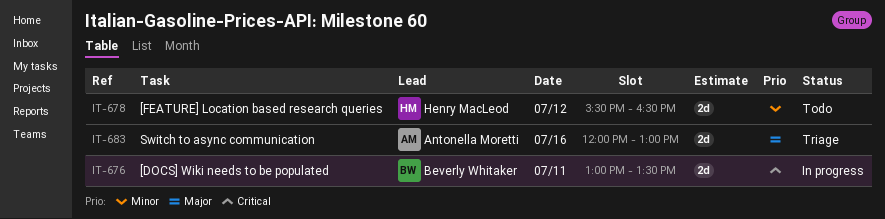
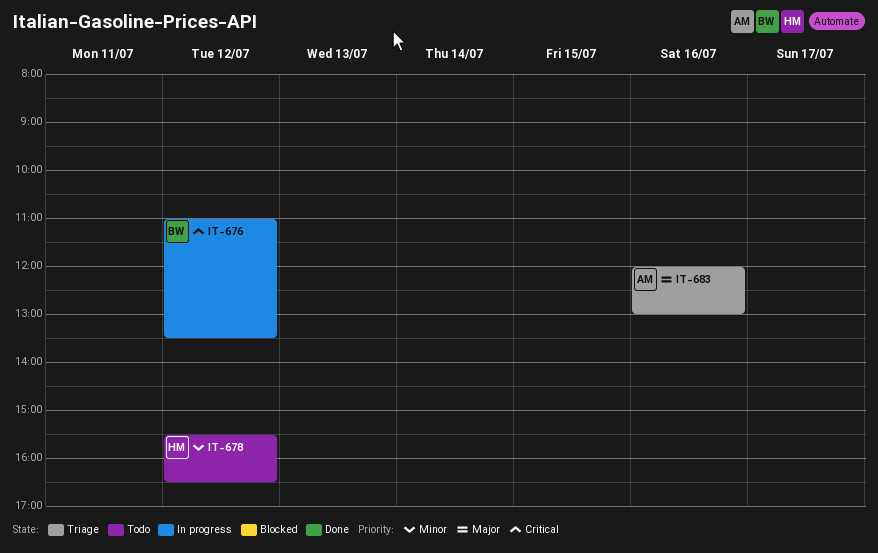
IT-676, day: Jul 11 -> Jul 12
IT-676, begins: 13:00 -> 11:00

